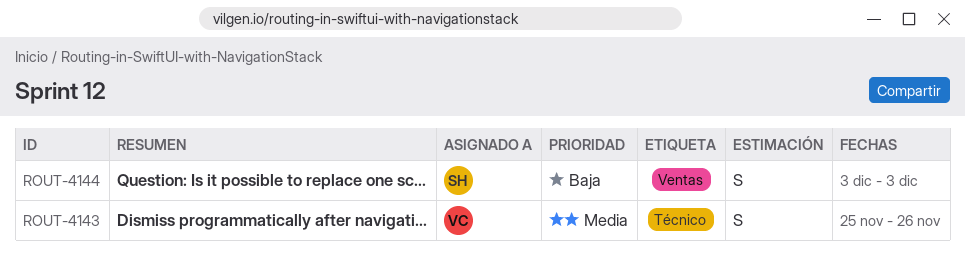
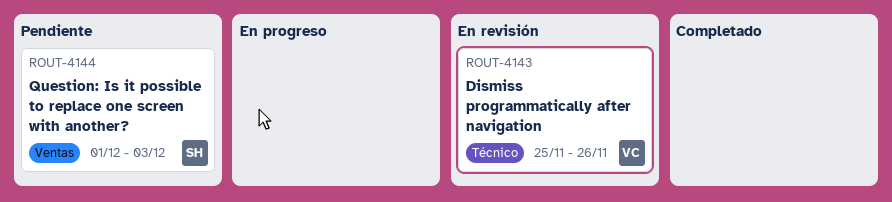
ROUT-4144, start: Dec 3 -> Dec 1

